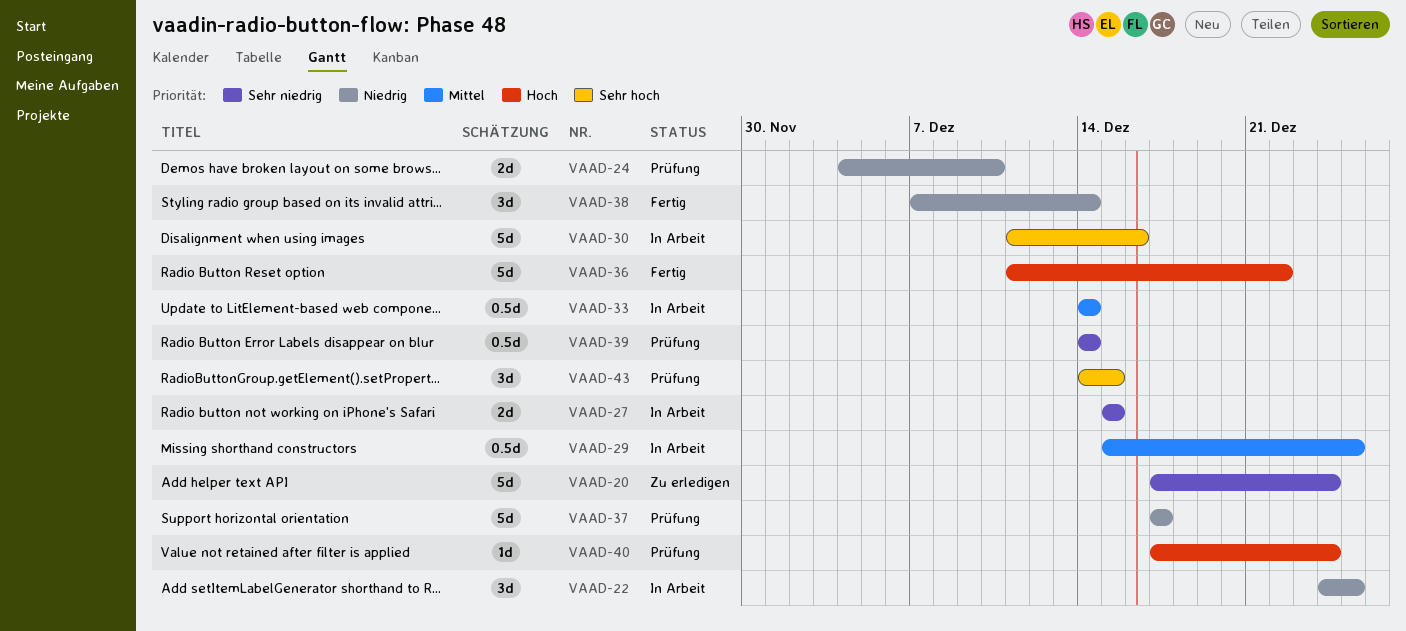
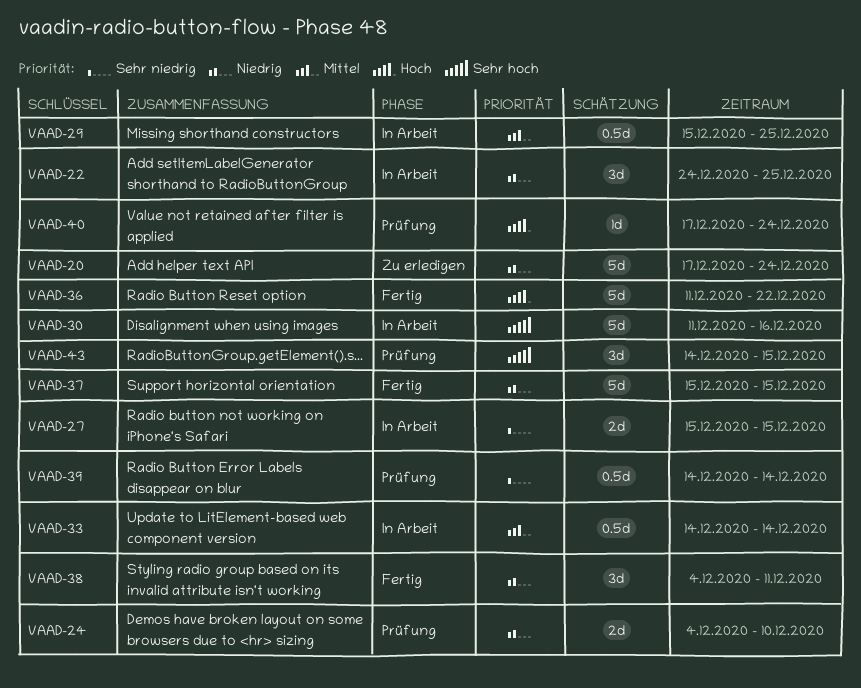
VAAD-20, priority: Sehr niedrig -> Niedrig
VAAD-37, status: Prüfung -> Fertig
VAAD-37, start: Dec 17 -> Dec 15
VAAD-37, due: Dec 17 -> Dec 15
VAAD-38, start: Dec 7 -> Dec 4
VAAD-38, due: Dec 14 -> Dec 11

